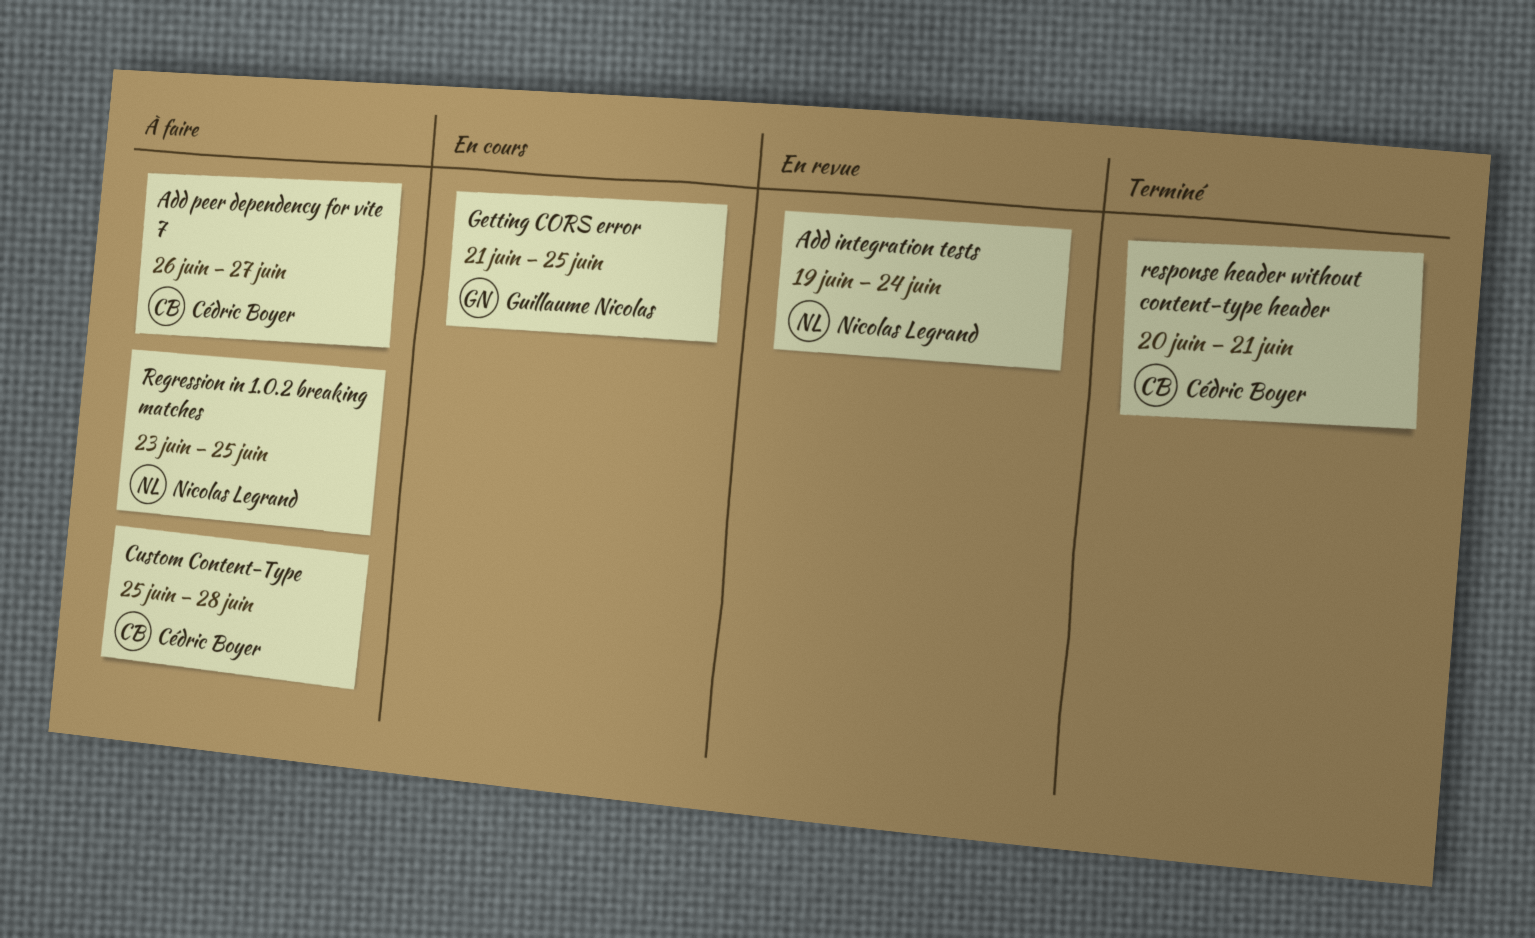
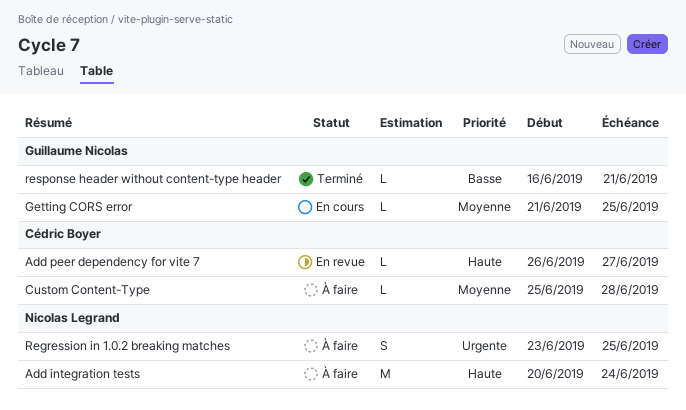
Add integration tests, status: En revue -> À faire
Add integration tests, start: Jun 19 -> Jun 20
Add peer dependency for vite 7, status: À faire -> En revue
response header without content-type header, owner: Cédric Boyer -> Guillaume Nicolas
response header without content-type header, start: Jun 20 -> Jun 16

